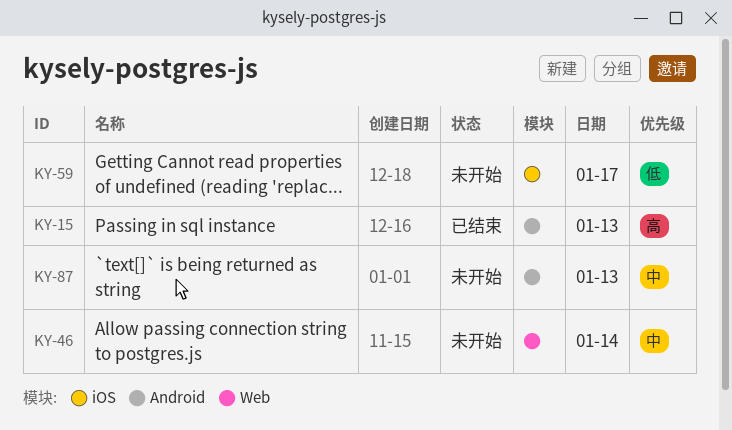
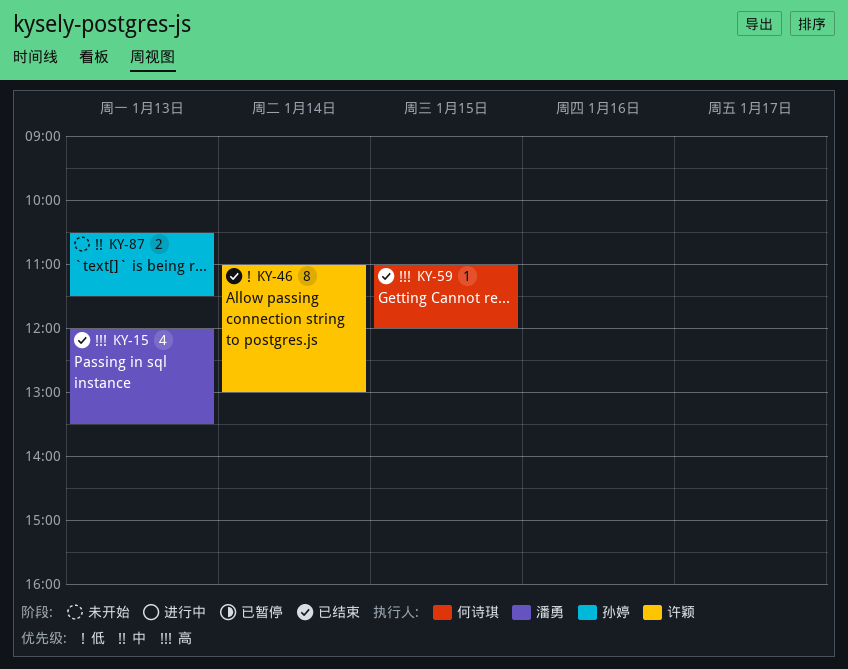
KY-46, status: 未开始 -> 已结束
KY-46, priority: 中 -> 低
KY-59, status: 未开始 -> 已结束
KY-59, priority: 低 -> 高
KY-59, day: Jan 17 -> Jan 15

